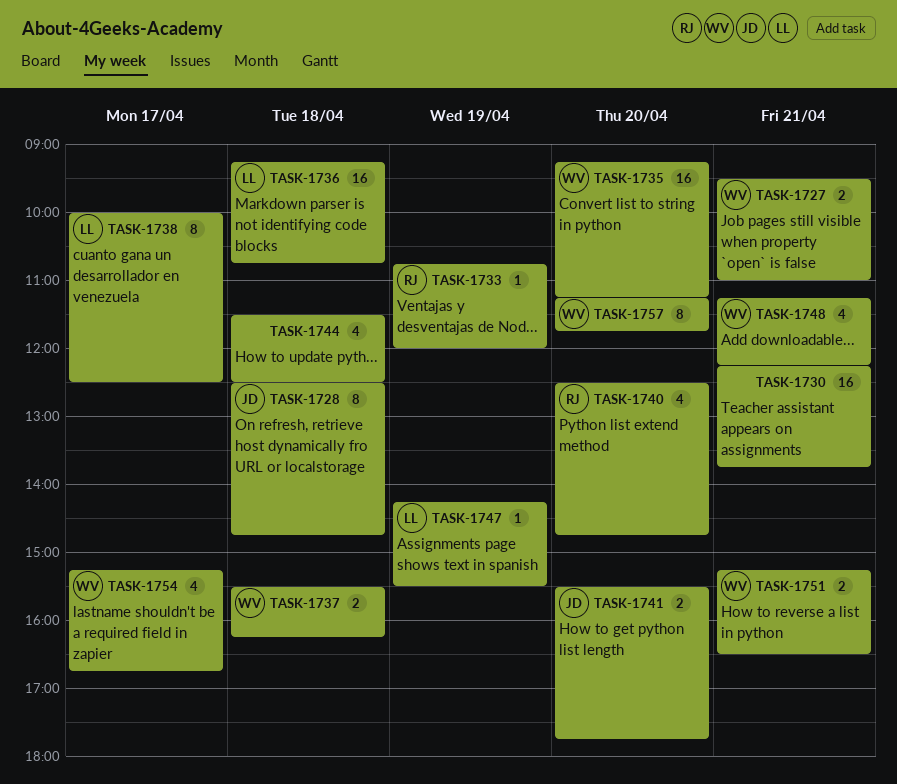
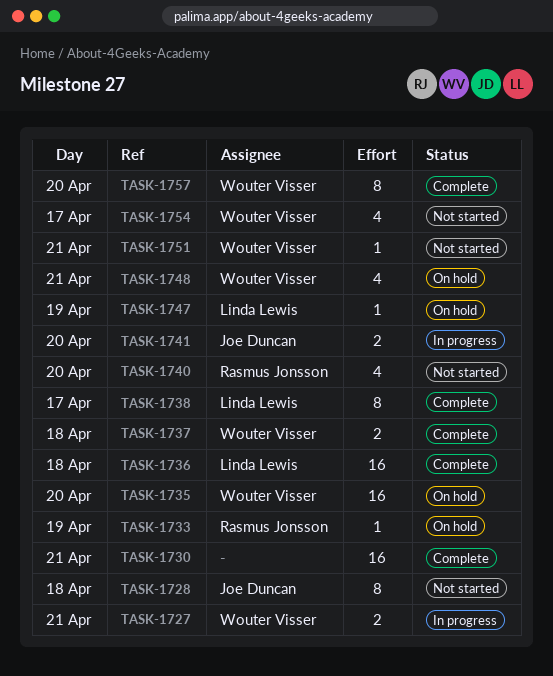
TASK-1744: present -> none
TASK-1751, estimate: 2 -> 1

